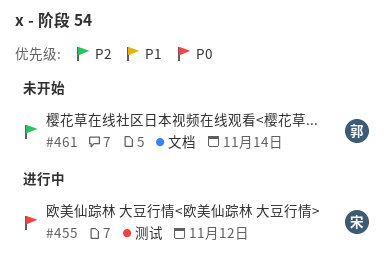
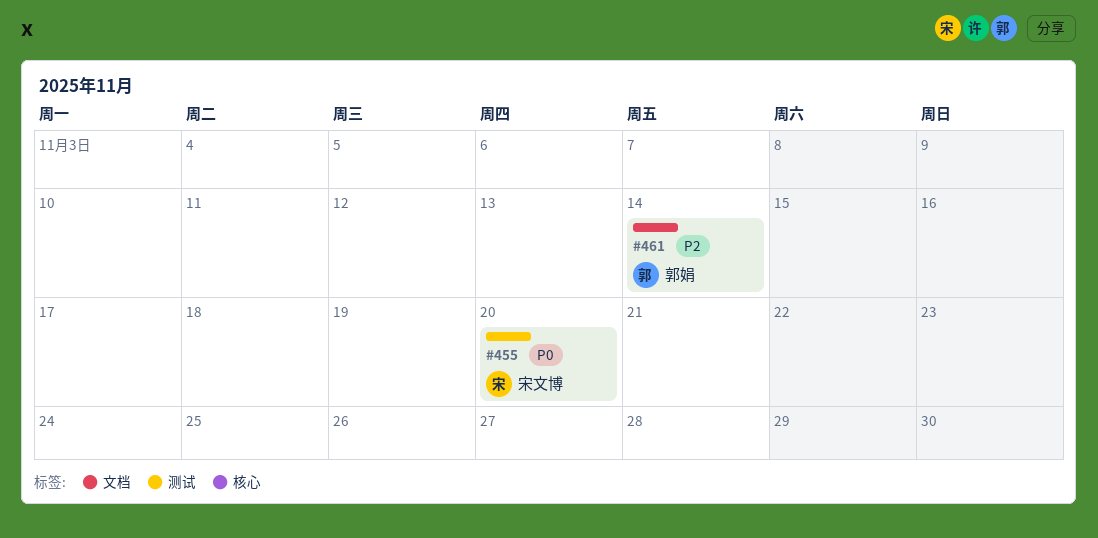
#455, due: Nov 12 -> Nov 20

